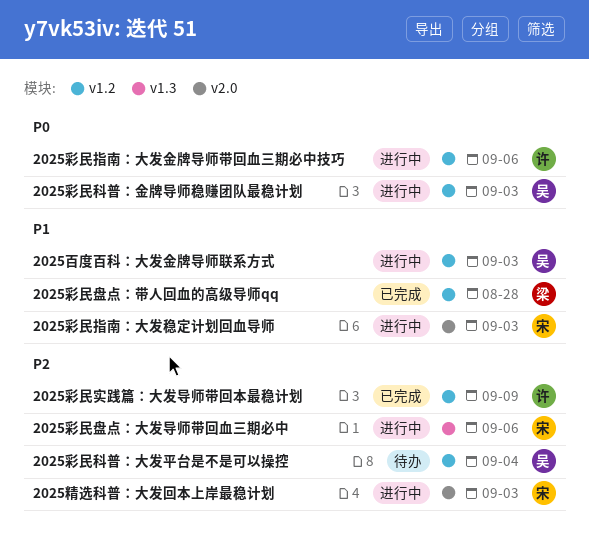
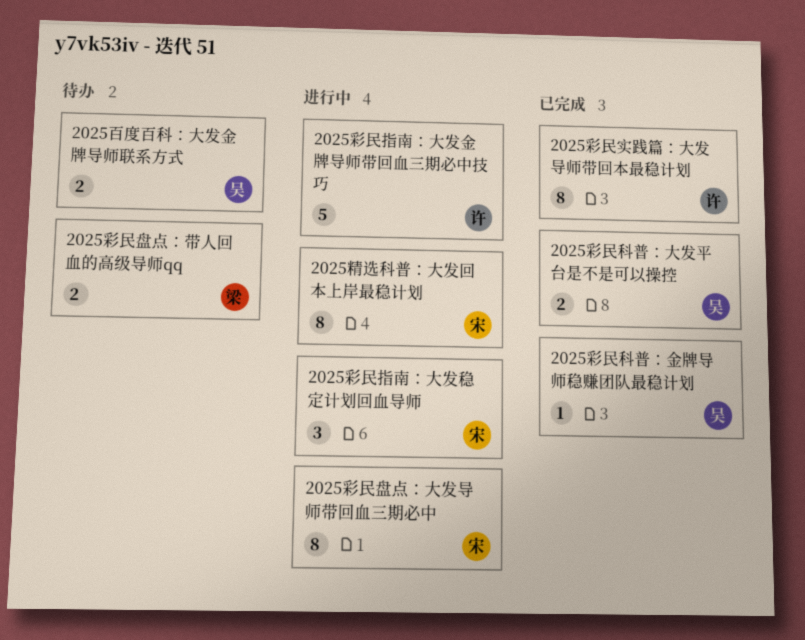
2025彩民盘点：带人回血的高级导师qq, status: 已完成 -> 待办
2025彩民科普：大发平台是不是可以操控, status: 待办 -> 已完成
2025彩民科普：金牌导师稳赚团队最稳计划, status: 进行中 -> 已完成
2025百度百科：大发金牌导师联系方式, status: 进行中 -> 待办

